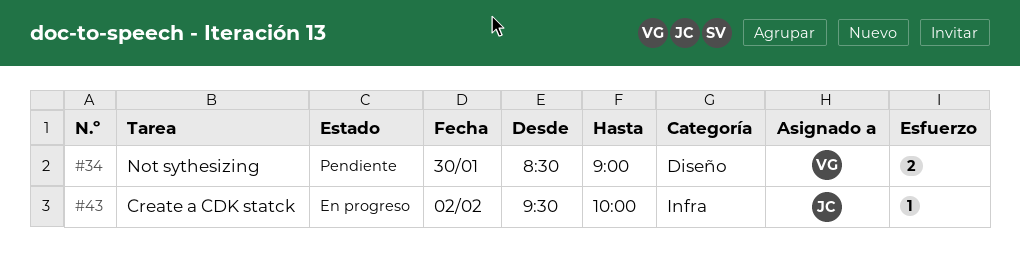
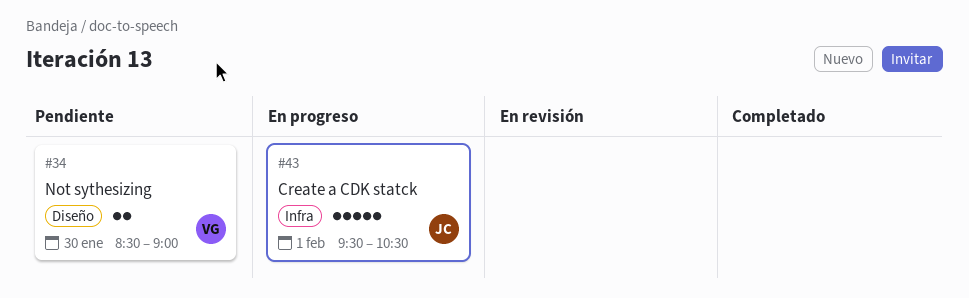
#43, estimate: 1 -> 5
#43, day: Feb 2 -> Feb 1
#43, ends: 10:00 -> 10:30

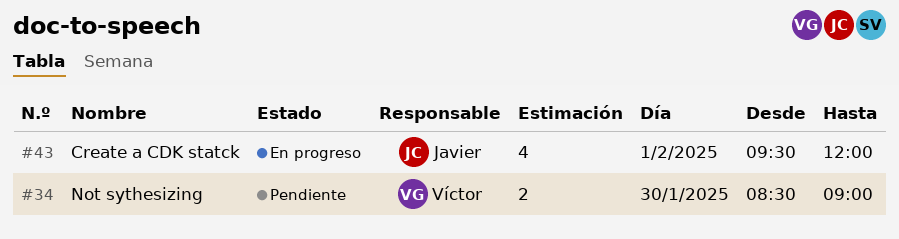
#43, estimate: 5 -> 4
#43, ends: 10:30 -> 12:00

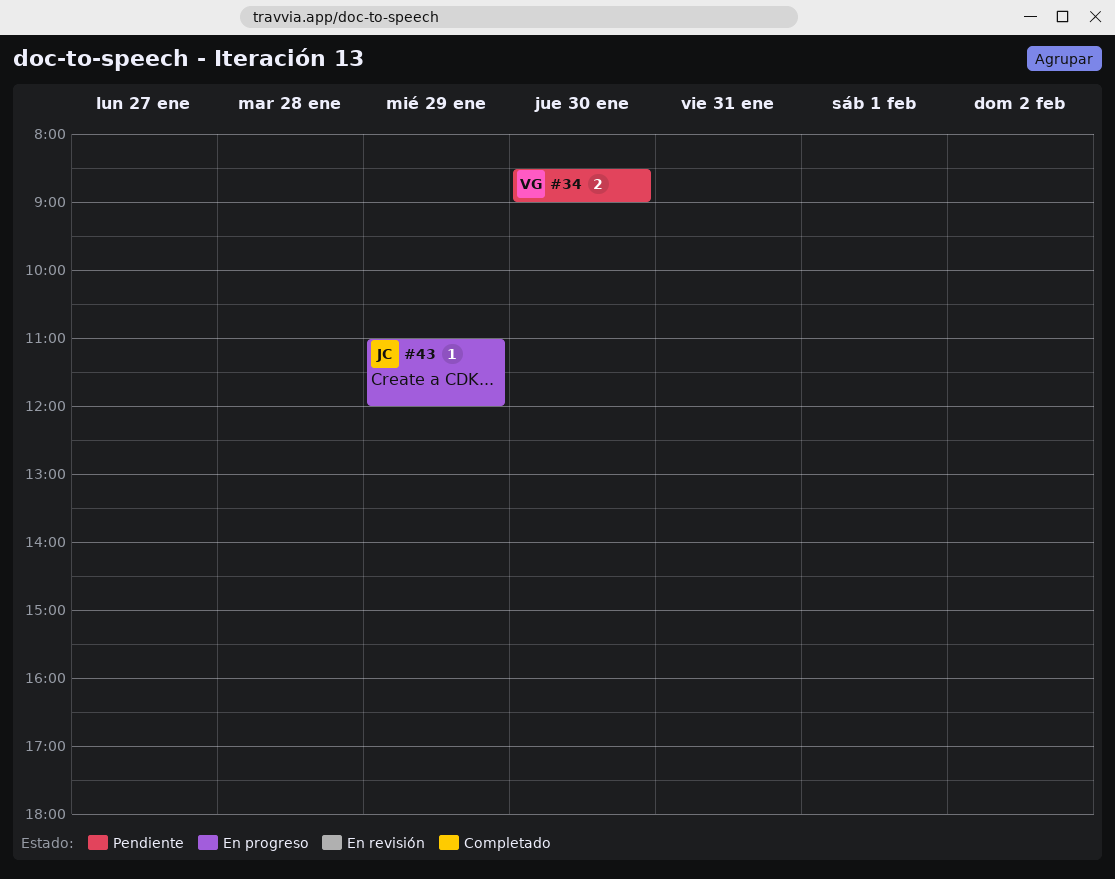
#43, estimate: 4 -> 1
#43, day: Feb 1 -> Jan 29
#43, begins: 09:30 -> 11:00

